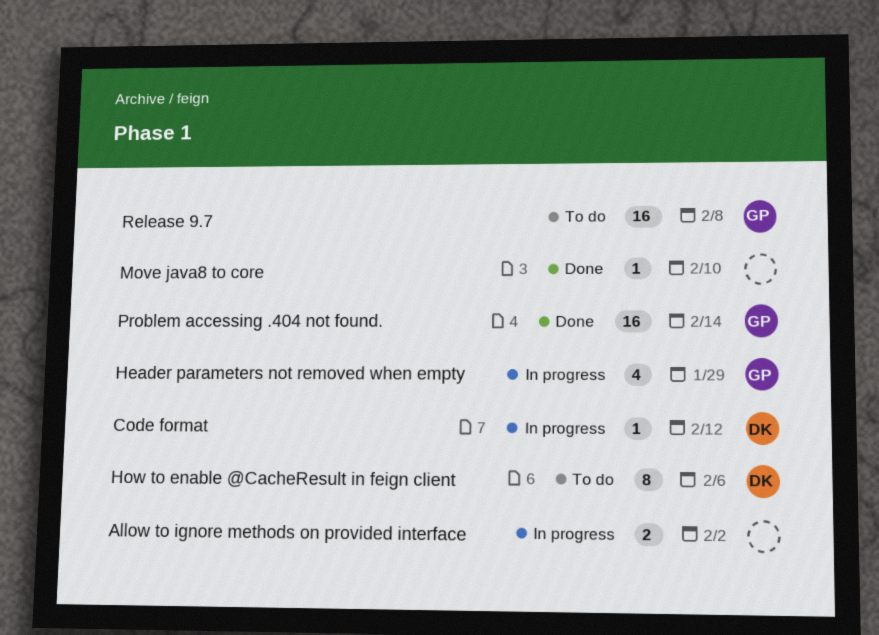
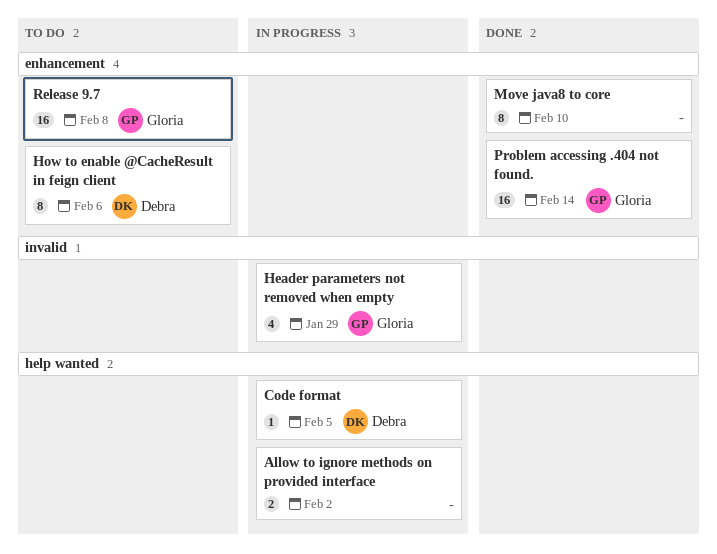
Code format, due: Feb 12 -> Feb 5
Move java8 to core, estimate: 1 -> 8

